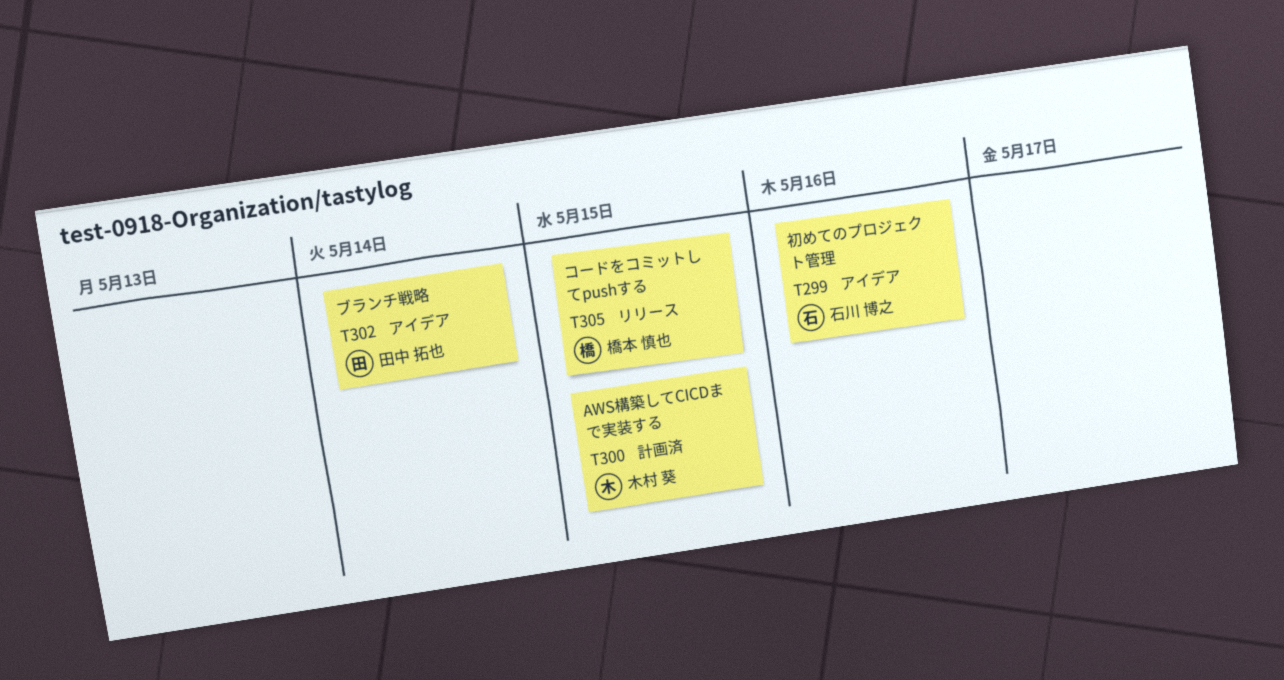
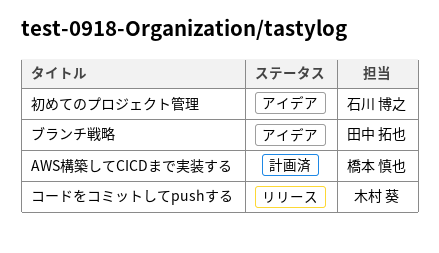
AWS構築してCICDまで実装する, owner: 木村 葵 -> 橋本 慎也
コードをコミットしてpushする, owner: 橋本 慎也 -> 木村 葵

